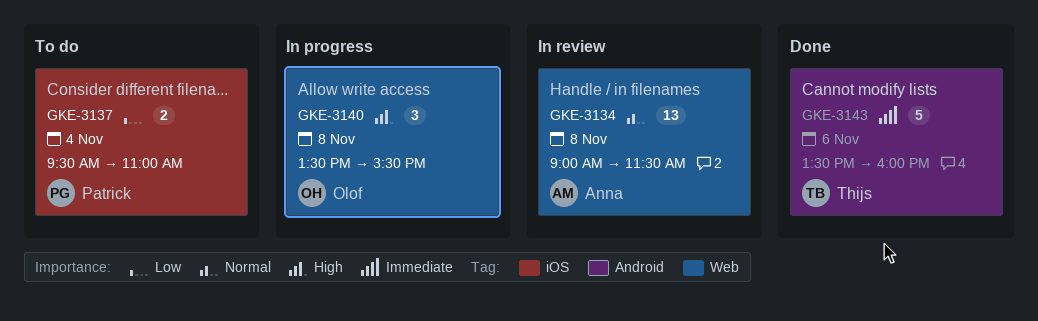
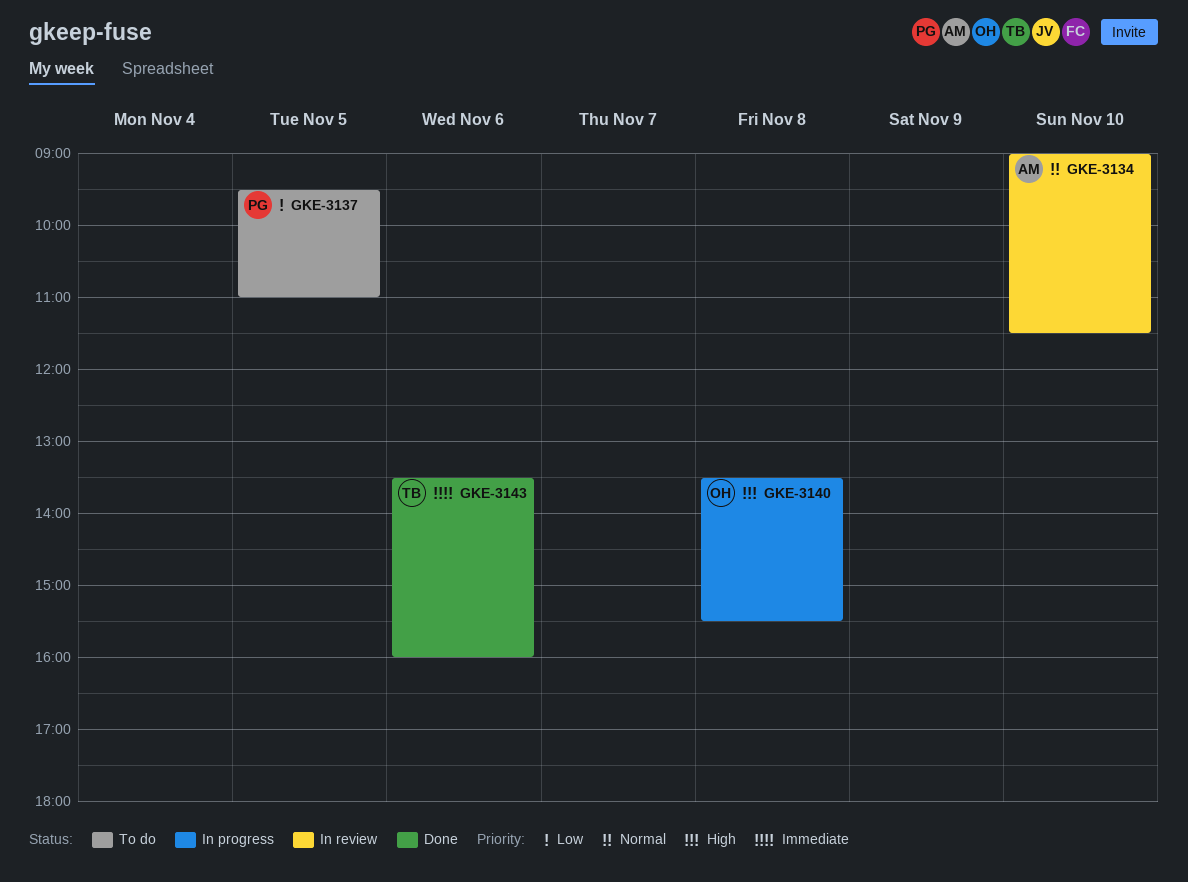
GKE-3134, day: Nov 8 -> Nov 10
GKE-3137, day: Nov 4 -> Nov 5

